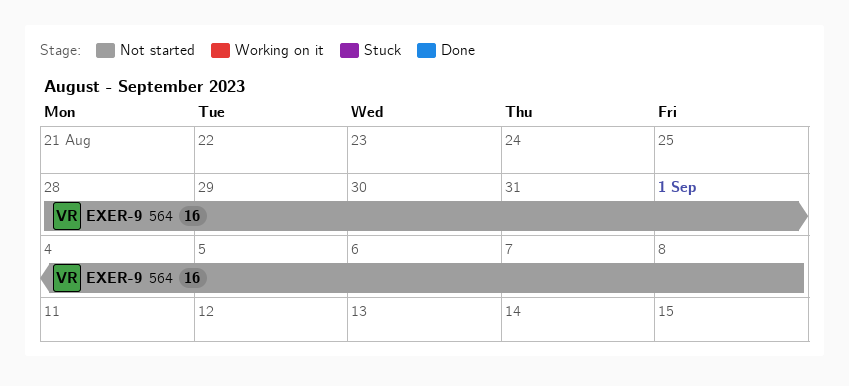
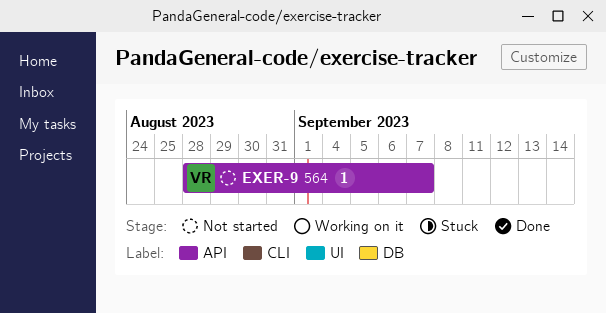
EXER-9, estimate: 16 -> 1
EXER-9, due: Sep 8 -> Sep 7

